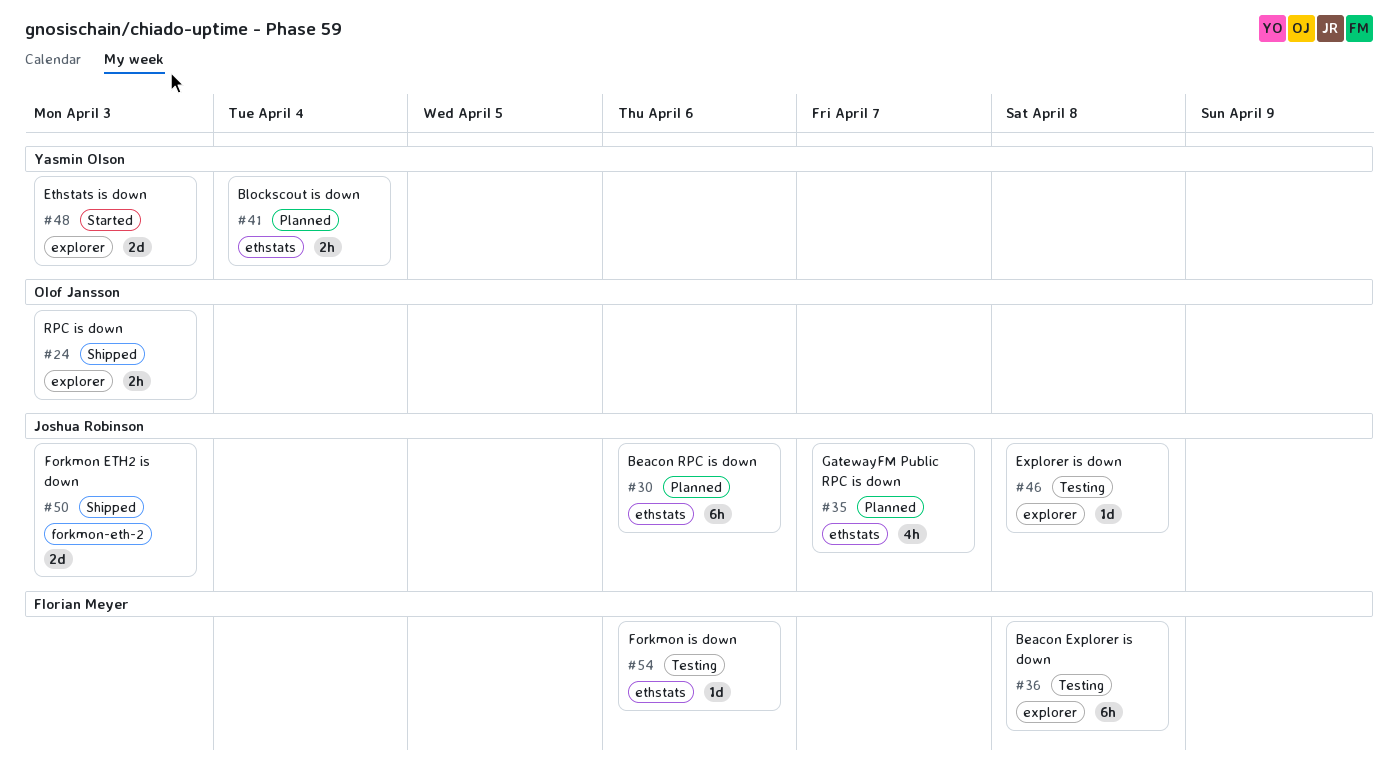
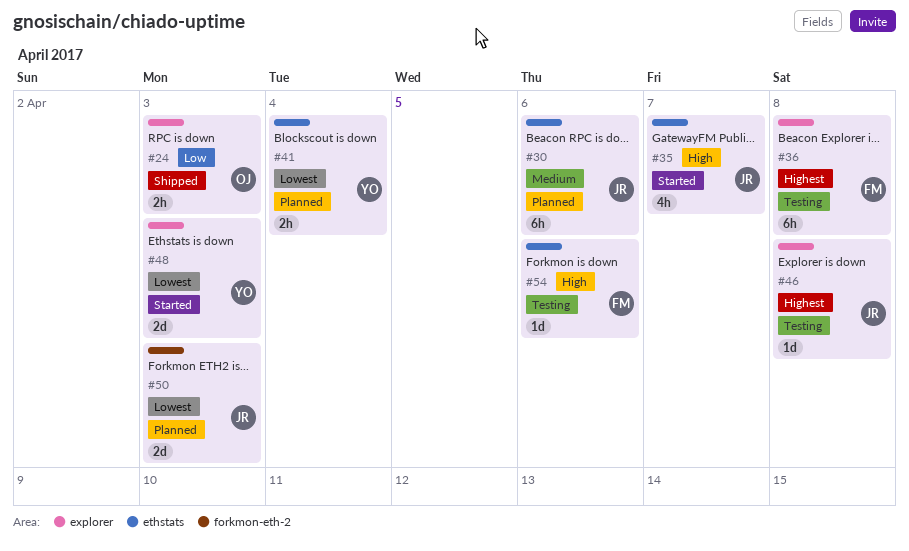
#35, status: Planned -> Started
#50, status: Shipped -> Planned

